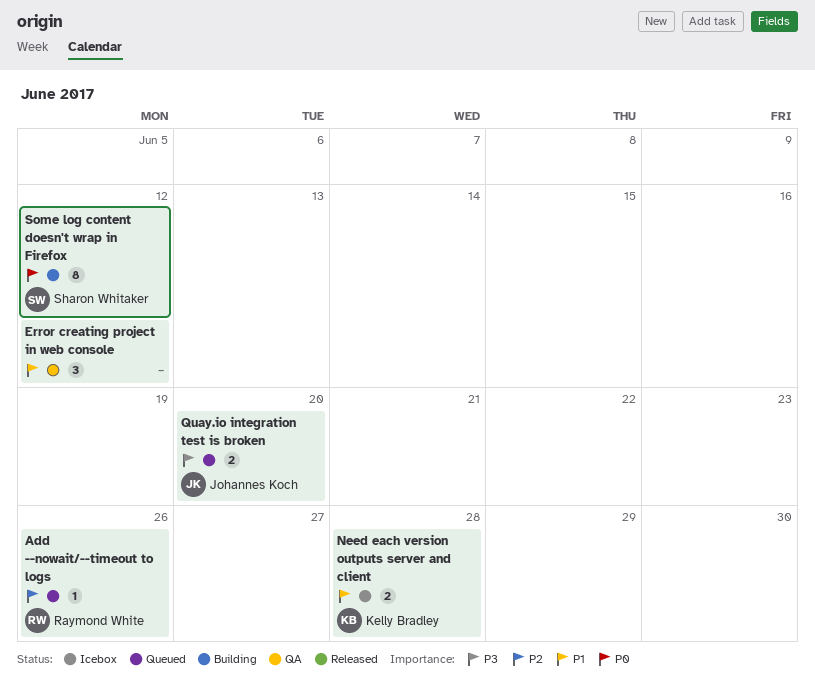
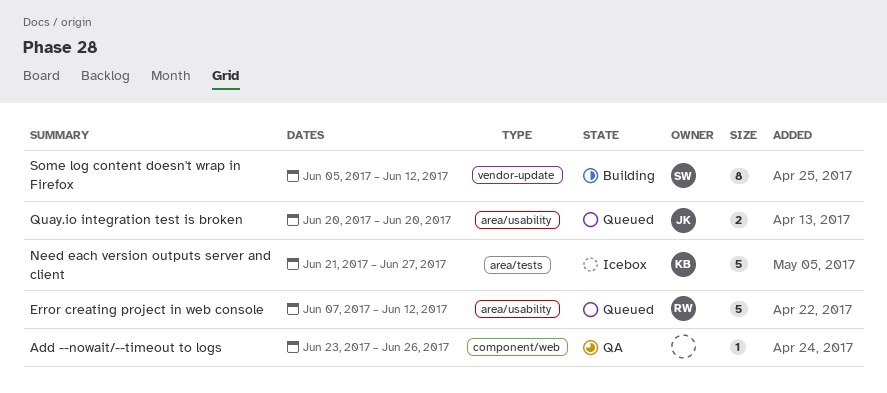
Add --nowait/--timeout to logs, status: Queued -> QA
Add --nowait/--timeout to logs, owner: Raymond White -> none
Error creating project in web console, status: QA -> Queued
Error creating project in web console, owner: none -> Raymond White
Error creating project in web console, estimate: 3 -> 5
Need each version outputs server and client, estimate: 2 -> 5
Need each version outputs server and client, due: Jun 28 -> Jun 27

